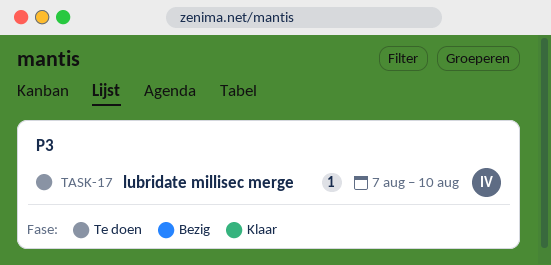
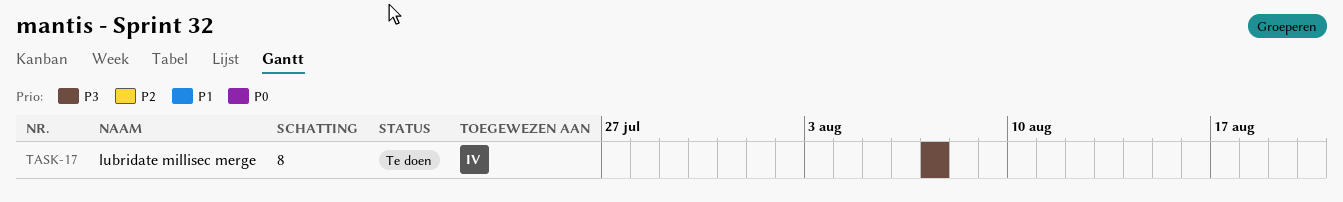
TASK-17, estimate: 1 -> 8
TASK-17, due: Aug 10 -> Aug 7

